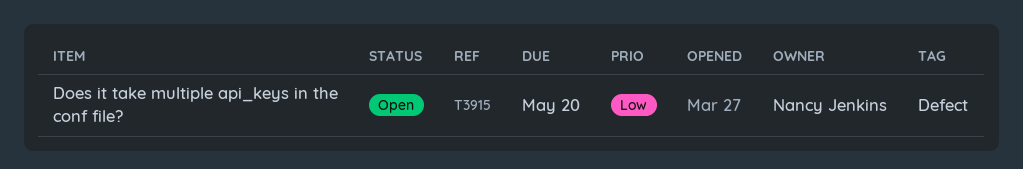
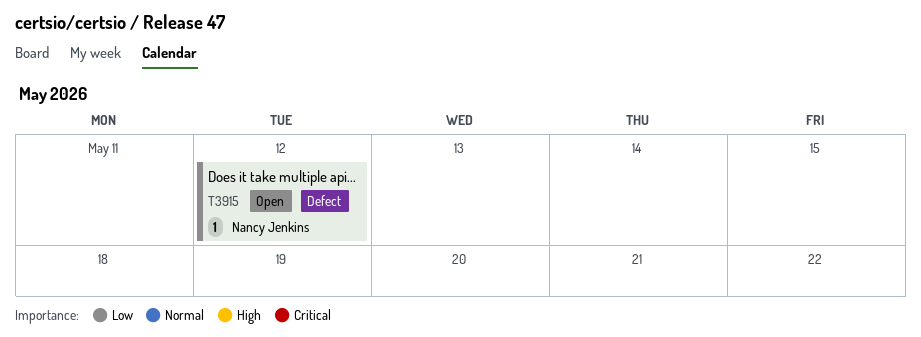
T3915, due: May 20 -> May 12

